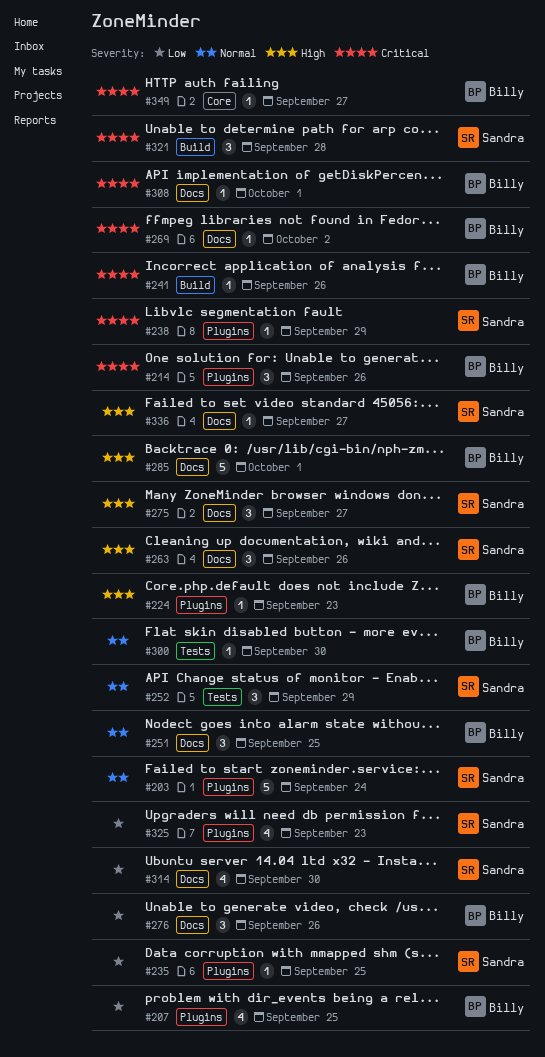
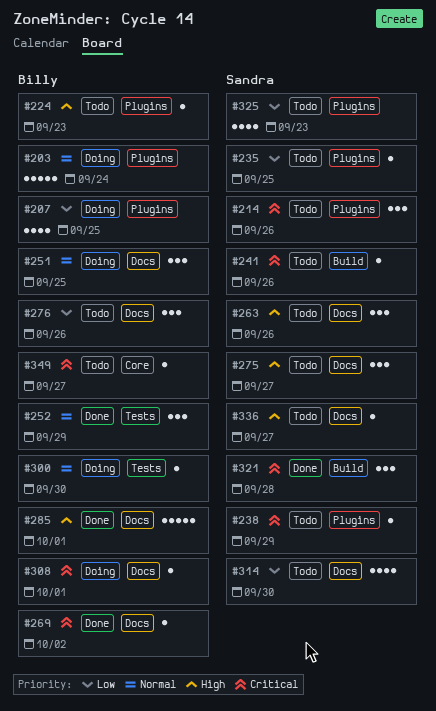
#203, owner: Sandra -> Billy
#214, owner: Billy -> Sandra
#241, owner: Billy -> Sandra
#252, owner: Sandra -> Billy

